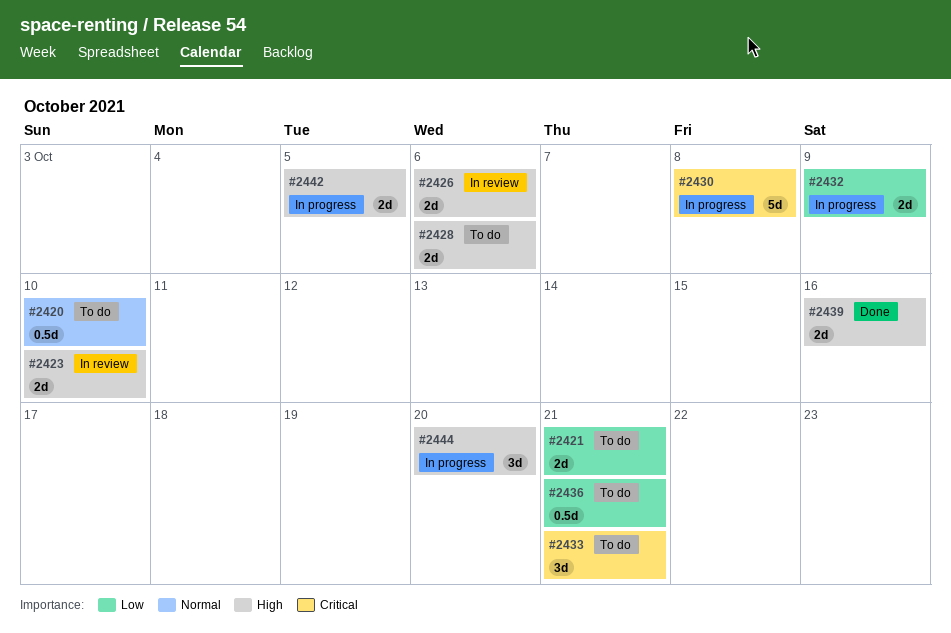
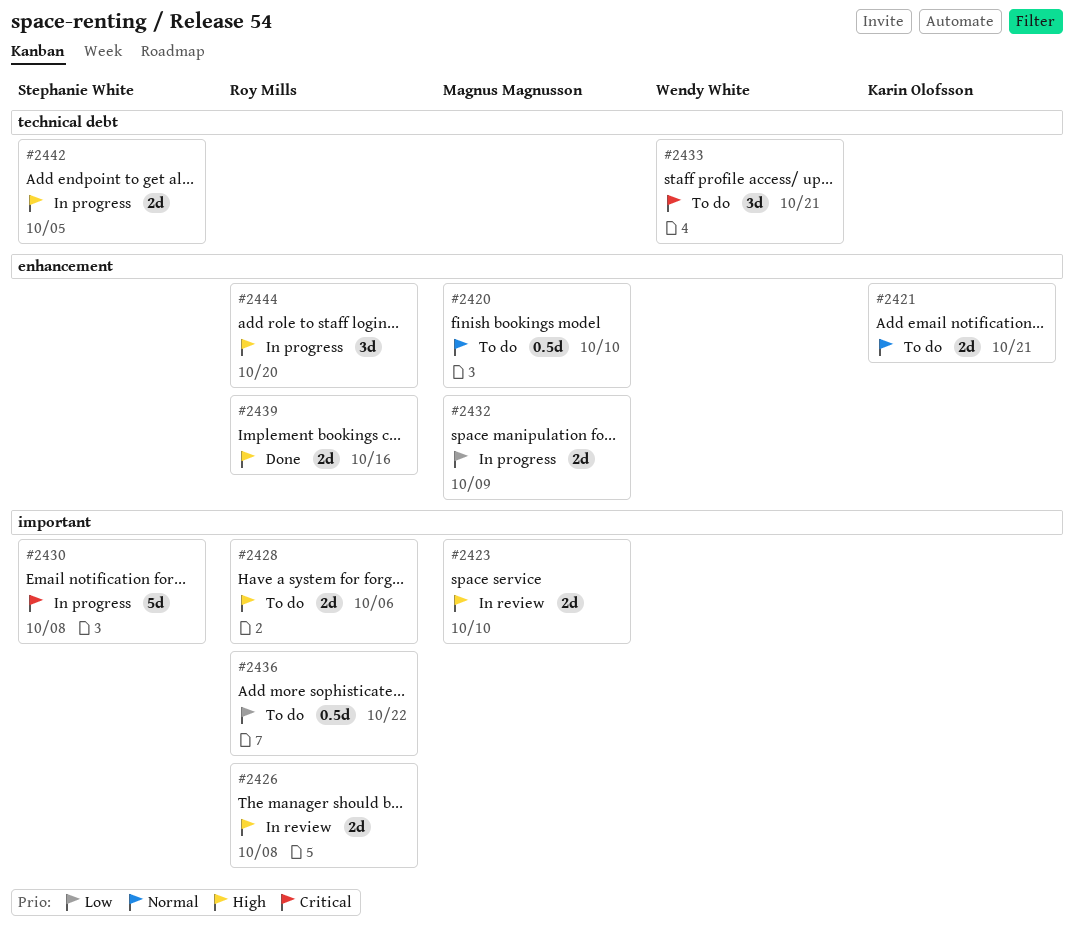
#2421, priority: Low -> Normal
#2426, due: Oct 6 -> Oct 8
#2436, due: Oct 21 -> Oct 22

